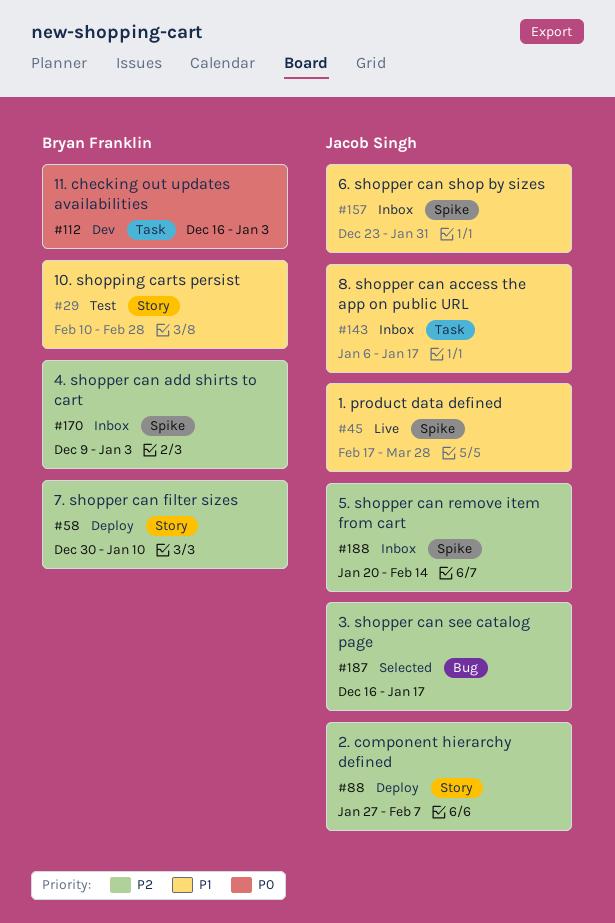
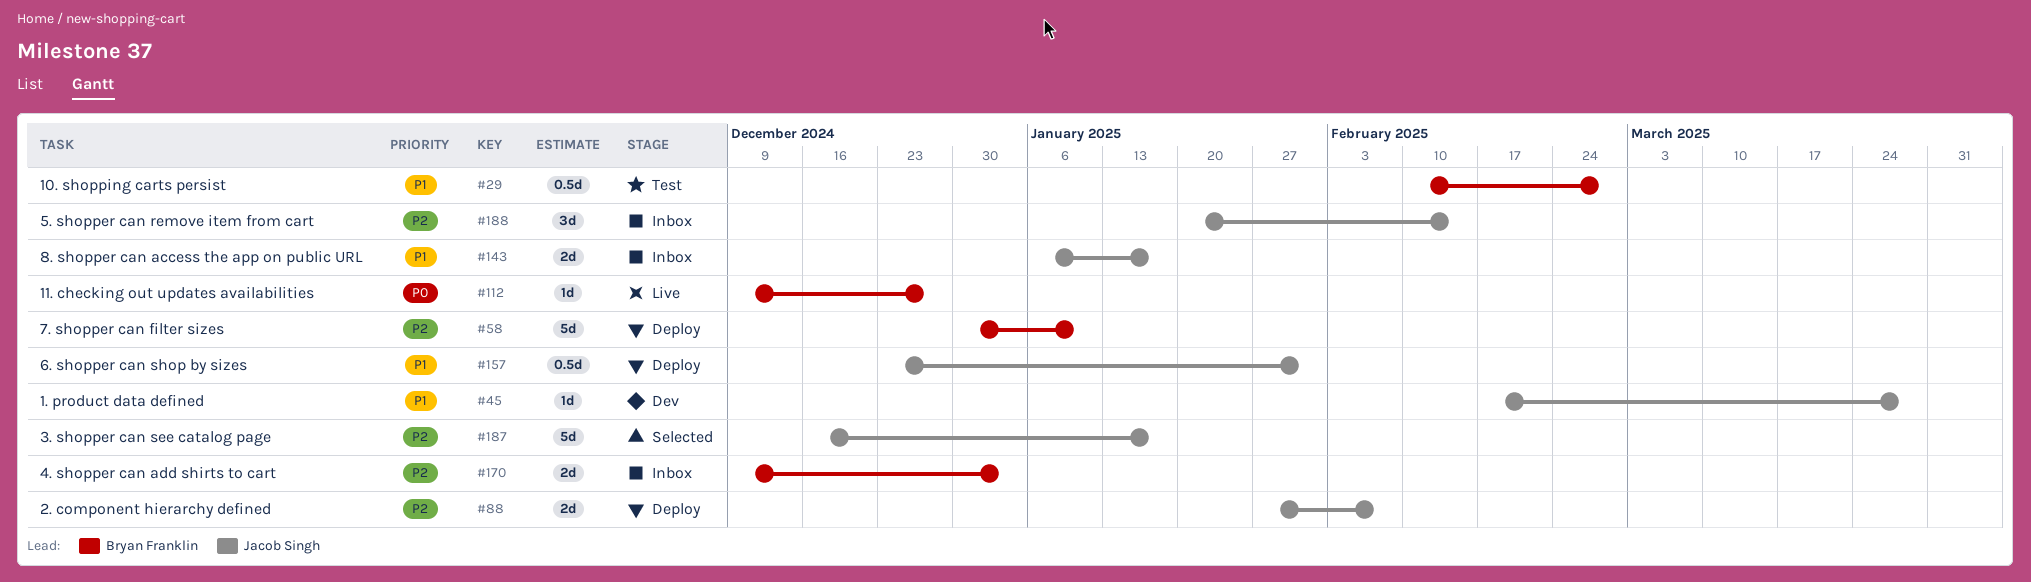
#45, status: Live -> Dev
#112, status: Dev -> Live
#112, start: Dec 16 -> Dec 9
#112, due: Jan 3 -> Dec 27
#157, status: Inbox -> Deploy

